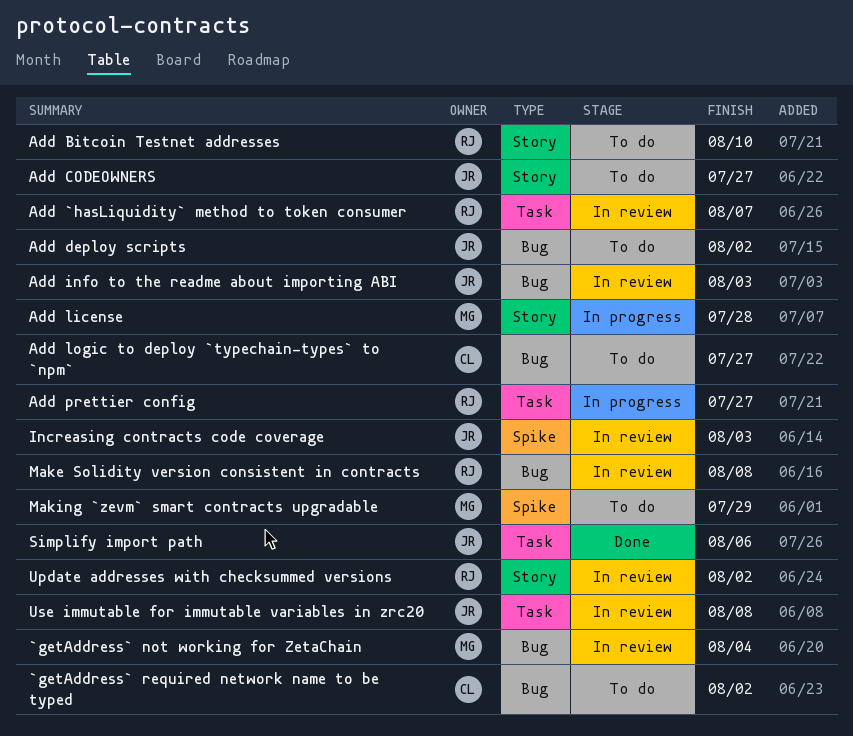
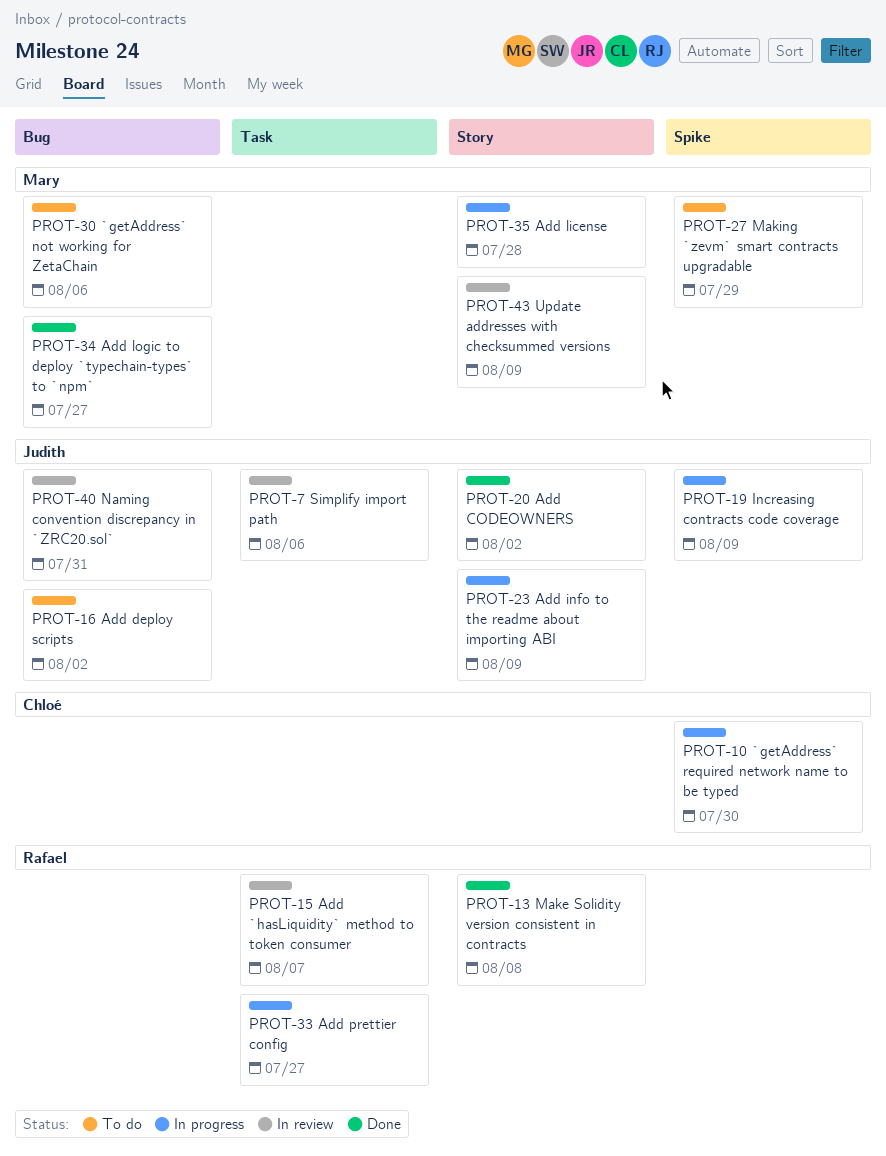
`getAddress` not working for ZetaChain, status: In review -> To do
`getAddress` not working for ZetaChain, due: Aug 4 -> Aug 6
`getAddress` required network name to be typed, status: To do -> In progress
`getAddress` required network name to be typed, label: Bug -> Spike
`getAddress` required network name to be typed, due: Aug 2 -> Jul 30
Add Bitcoin Testnet addresses: present -> none
Add CODEOWNERS, status: To do -> Done
Add CODEOWNERS, due: Jul 27 -> Aug 2
Add info to the readme about importing ABI, status: In review -> In progress
Add info to the readme about importing ABI, label: Bug -> Story
Add info to the readme about importing ABI, due: Aug 3 -> Aug 9
Add logic to deploy `typechain-types` to `npm`, status: To do -> Done
Add logic to deploy `typechain-types` to `npm`, owner: Chloé -> Mary
Increasing contracts code coverage, status: In review -> In progress
Increasing contracts code coverage, due: Aug 3 -> Aug 9
Make Solidity version consistent in contracts, status: In review -> Done
Make Solidity version consistent in contracts, label: Bug -> Story
Naming convention discrepancy in `ZRC20.sol`: none -> present
Simplify import path, status: Done -> In review
Update addresses with checksummed versions, owner: Rafael -> Mary
Update addresses with checksummed versions, due: Aug 2 -> Aug 9
Use immutable for immutable variables in zrc20: present -> none

